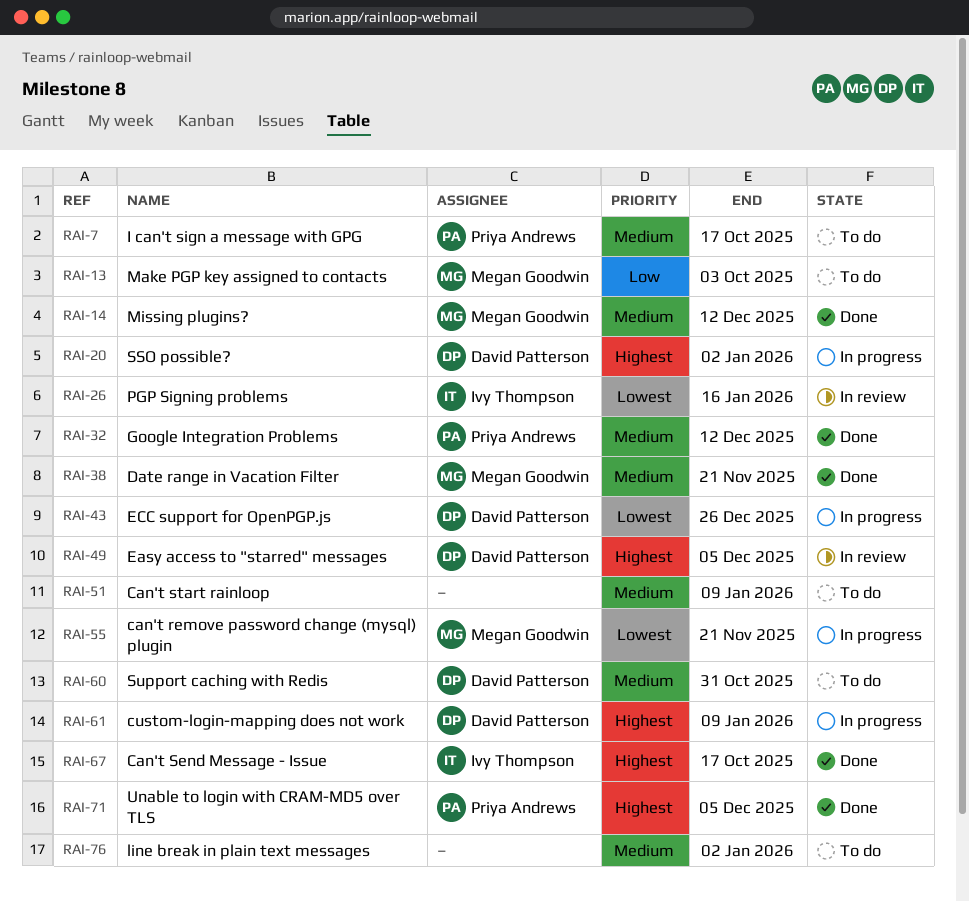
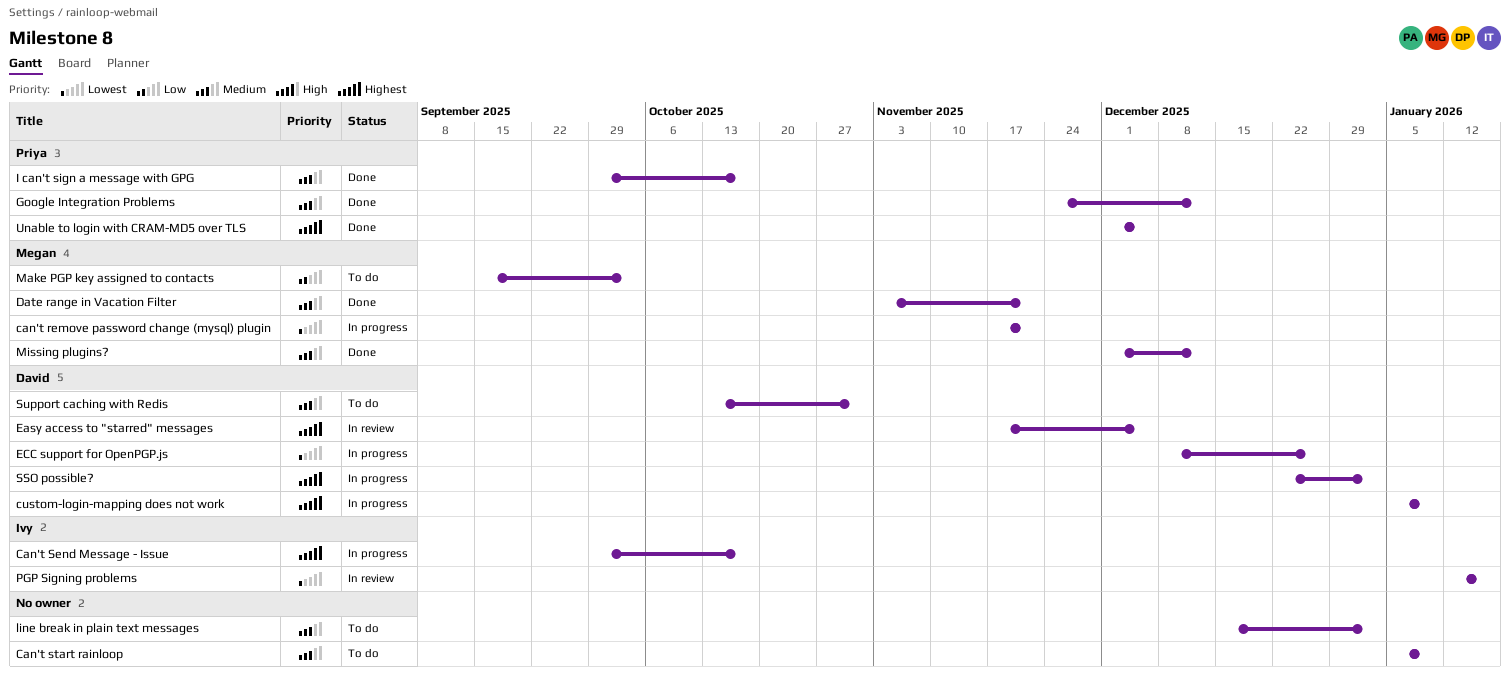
Can't Send Message - Issue, status: Done -> In progress
I can't sign a message with GPG, status: To do -> Done

